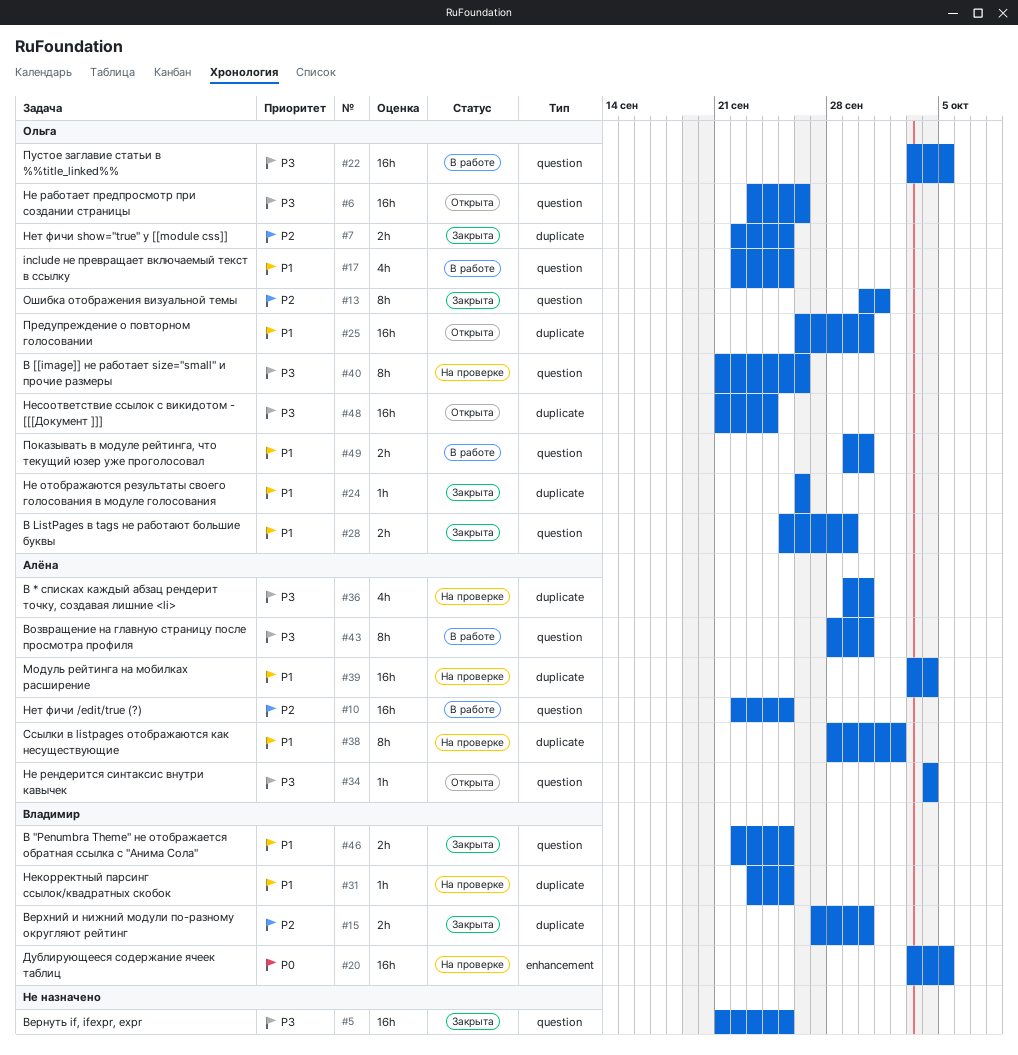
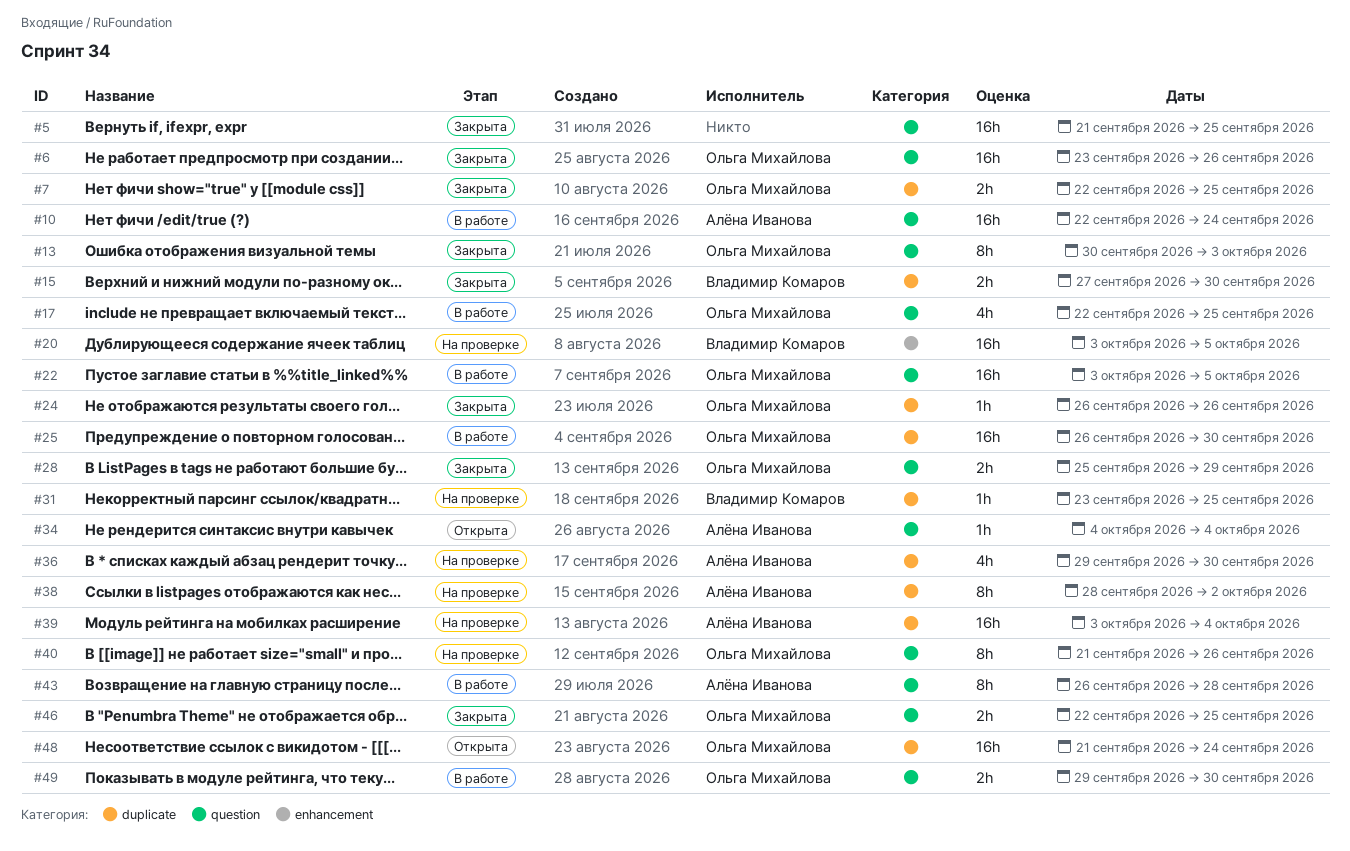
#6, status: Открыта -> Закрыта
#10, due: Sep 25 -> Sep 24
#13, due: Oct 1 -> Oct 3
#25, status: Открыта -> В работе
#43, start: Sep 28 -> Sep 26
#43, due: Sep 30 -> Sep 28
#46, owner: Владимир Комаров -> Ольга Михайлова

